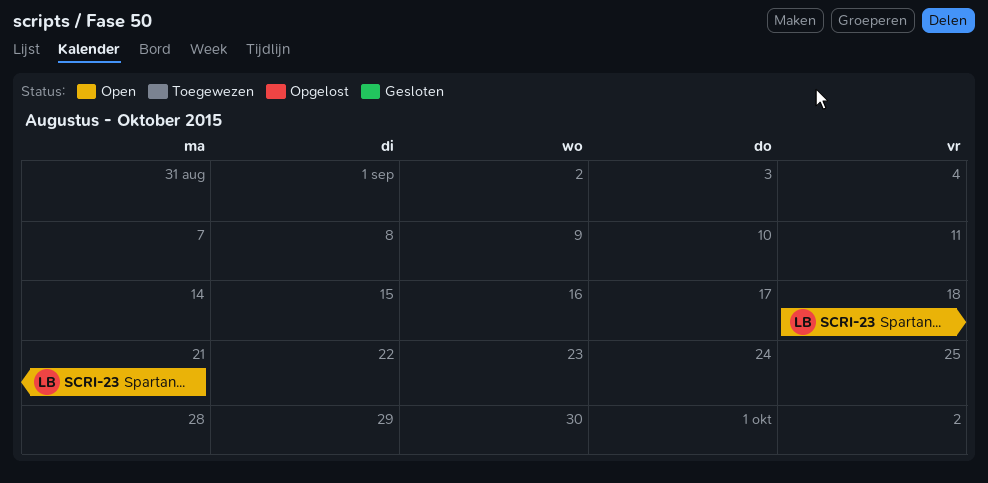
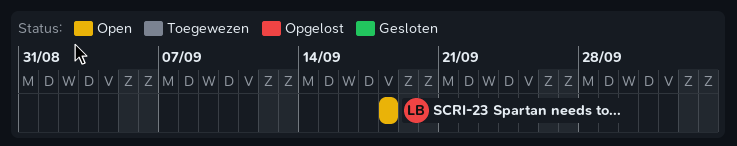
SCRI-23, due: Sep 21 -> Sep 18

